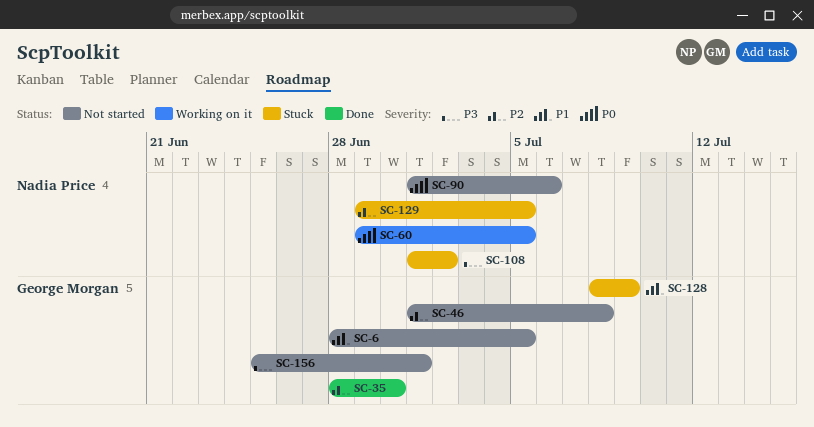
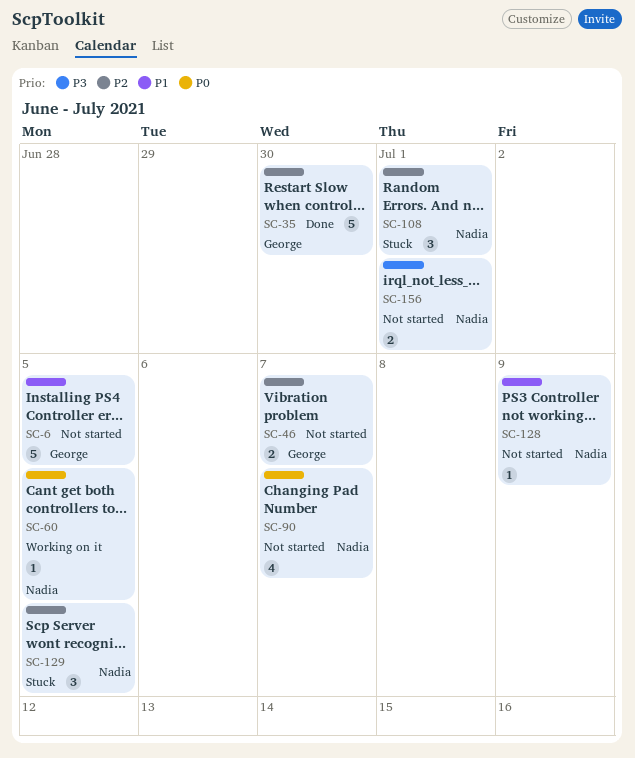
SC-46, due: Jul 8 -> Jul 7
SC-90, due: Jul 6 -> Jul 7
SC-108, priority: P3 -> P2
SC-108, due: Jul 2 -> Jul 1
SC-128, status: Stuck -> Not started
SC-128, owner: George Morgan -> Nadia Price
SC-156, owner: George Morgan -> Nadia Price

